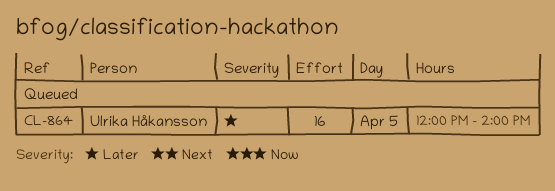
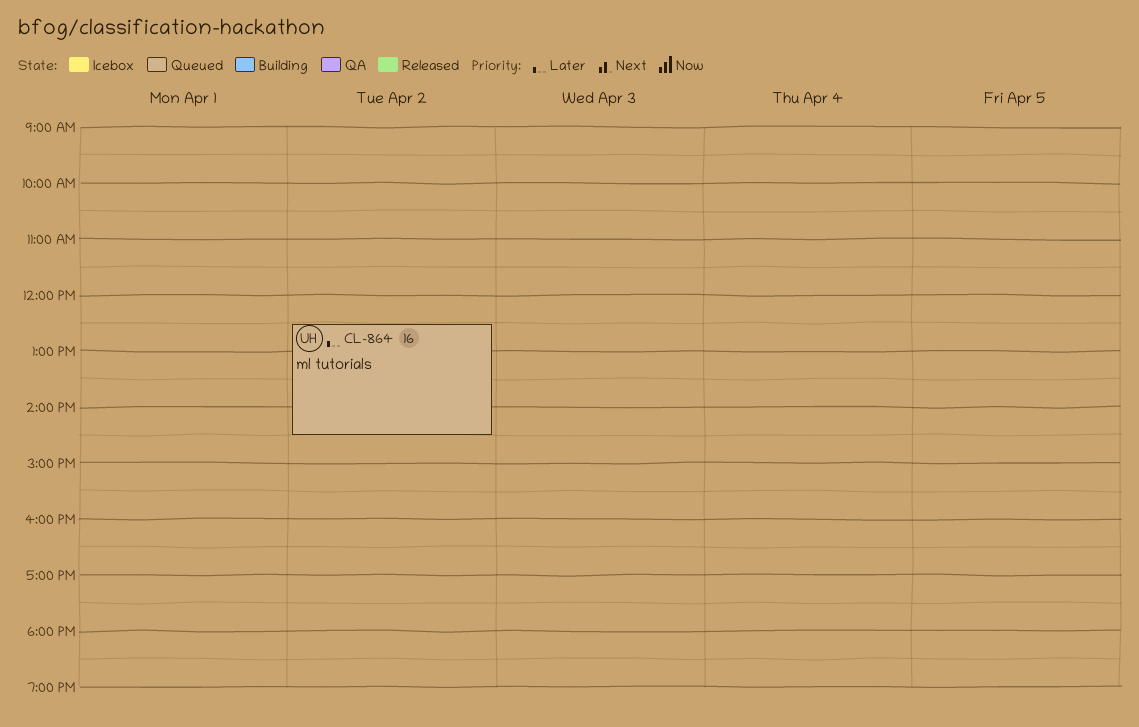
CL-864, day: Apr 5 -> Apr 2
CL-864, begins: 12:00 -> 12:30
CL-864, ends: 14:00 -> 14:30

